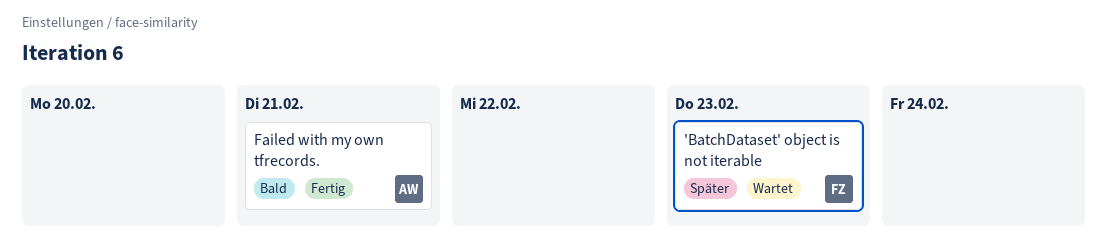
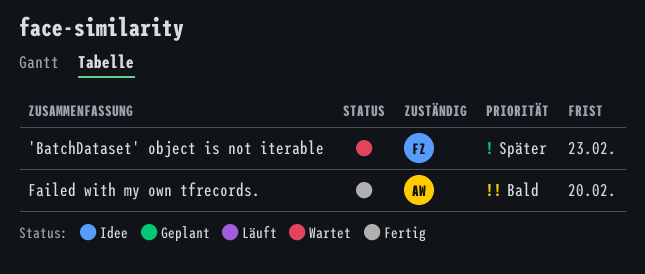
Failed with my own tfrecords., due: Feb 21 -> Feb 20

